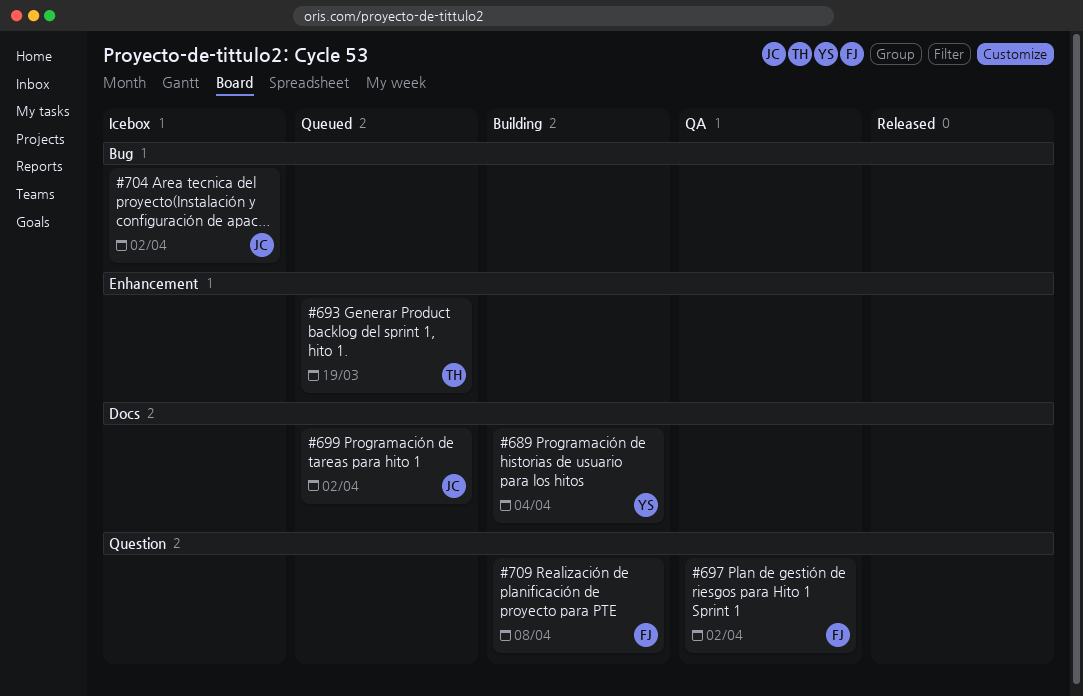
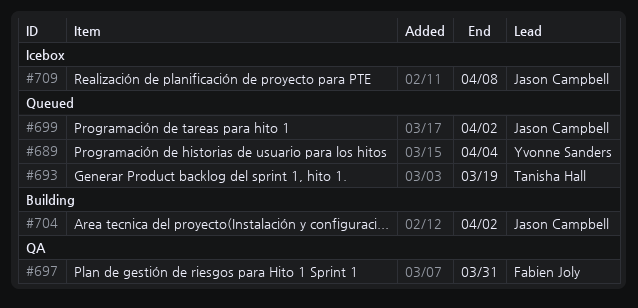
#689, status: Building -> Queued
#697, due: Apr 2 -> Mar 31
#704, status: Icebox -> Building
#709, status: Building -> Icebox
#709, owner: Fabien Joly -> Jason Campbell

